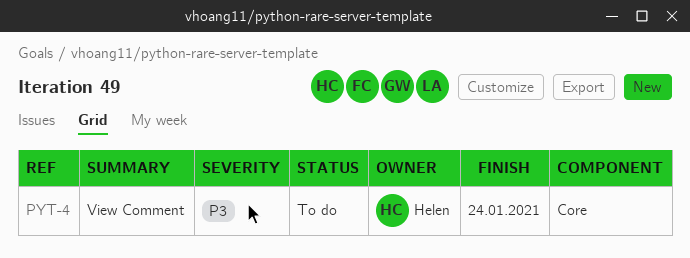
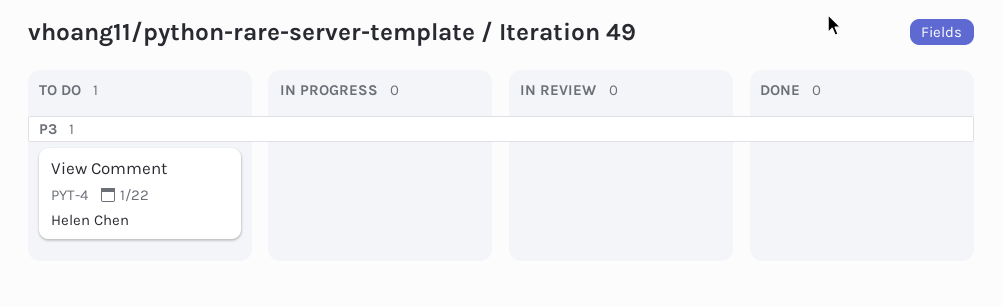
PYT-4, due: Jan 24 -> Jan 22

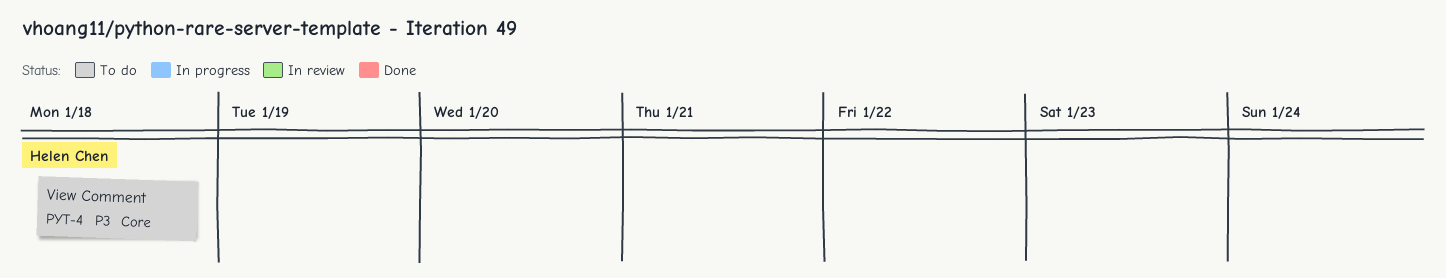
PYT-4, due: Jan 22 -> Jan 18

